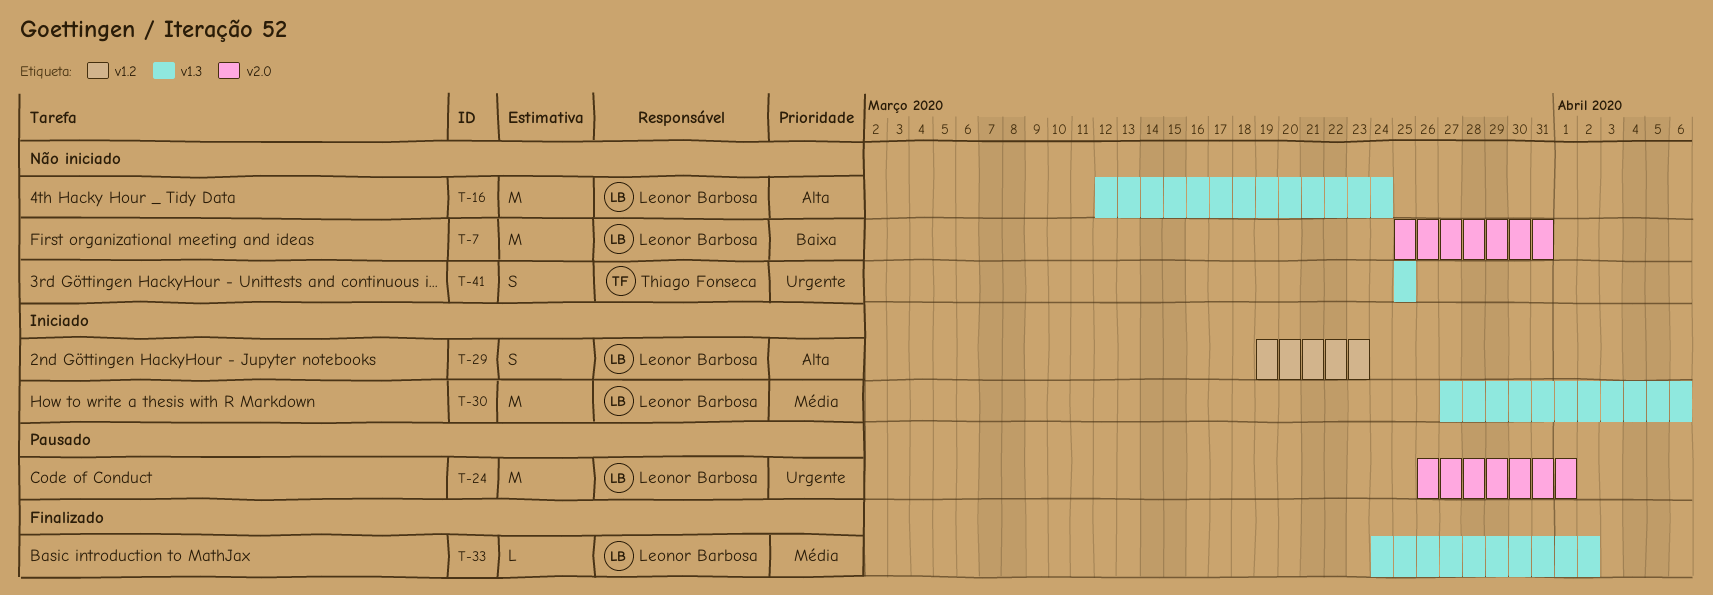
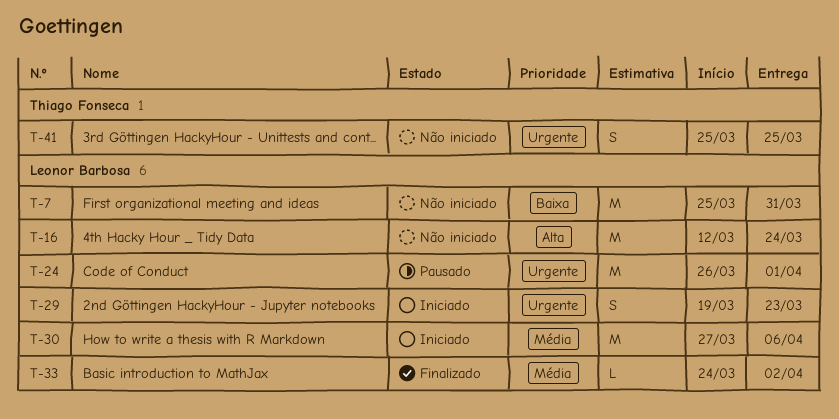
T-29, priority: Alta -> Urgente

